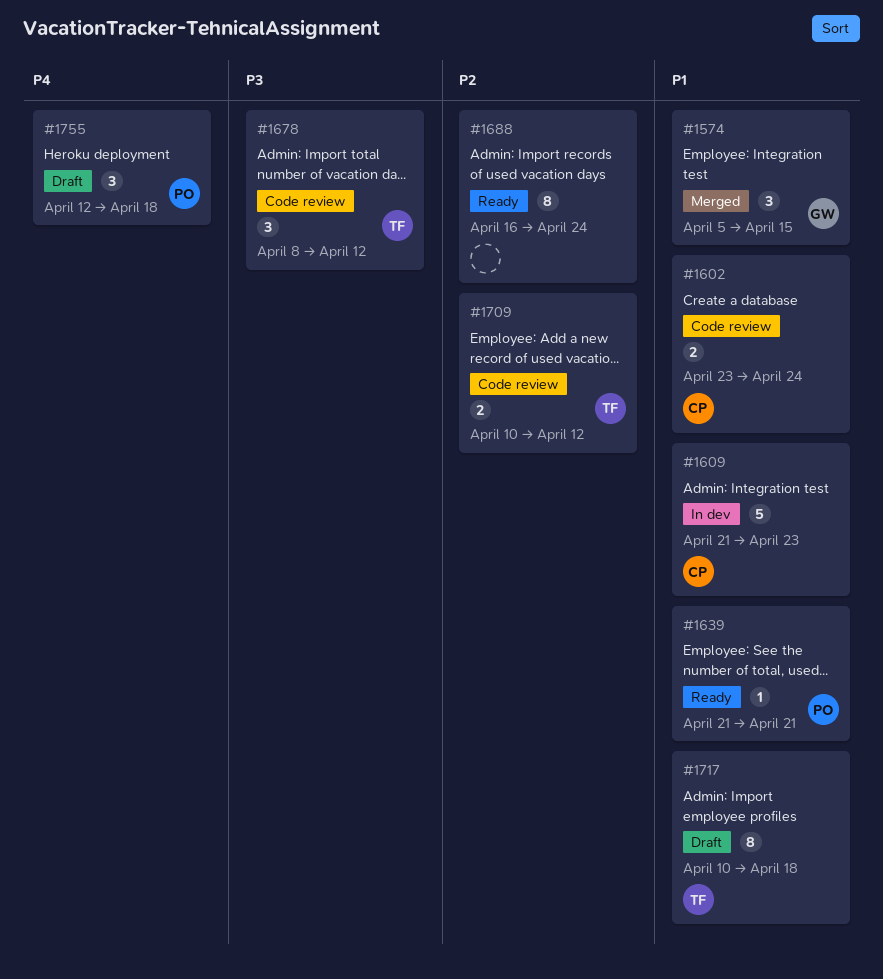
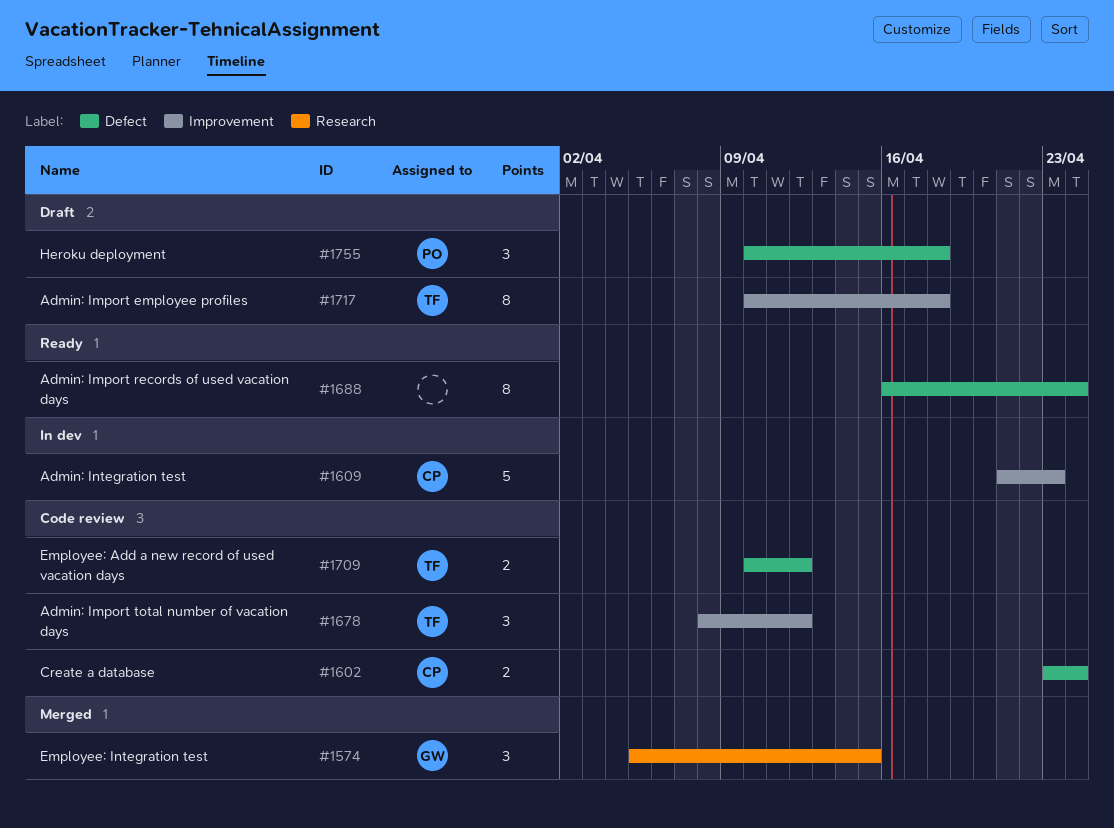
#1639: present -> none
#1755, start: Apr 12 -> Apr 10

